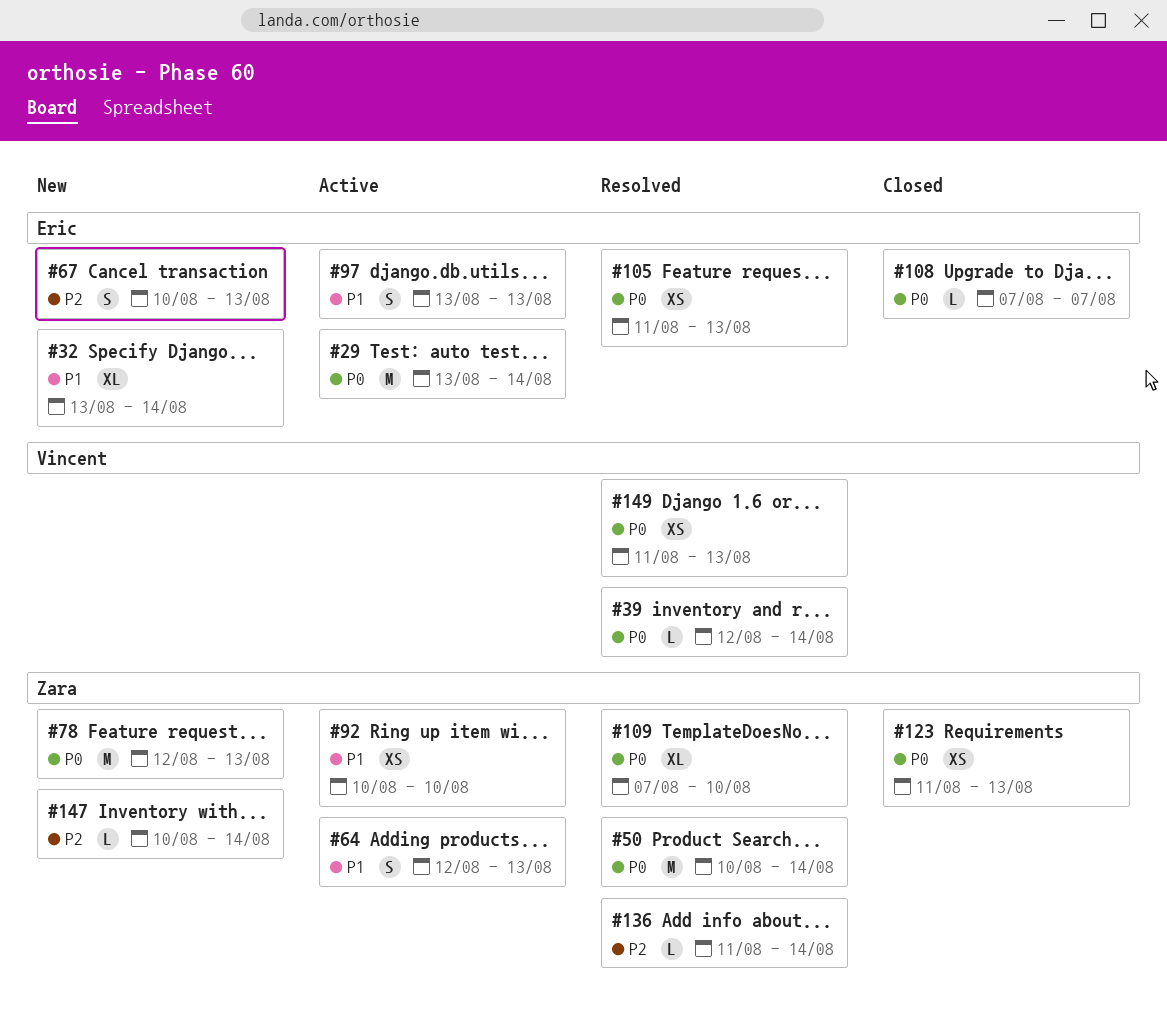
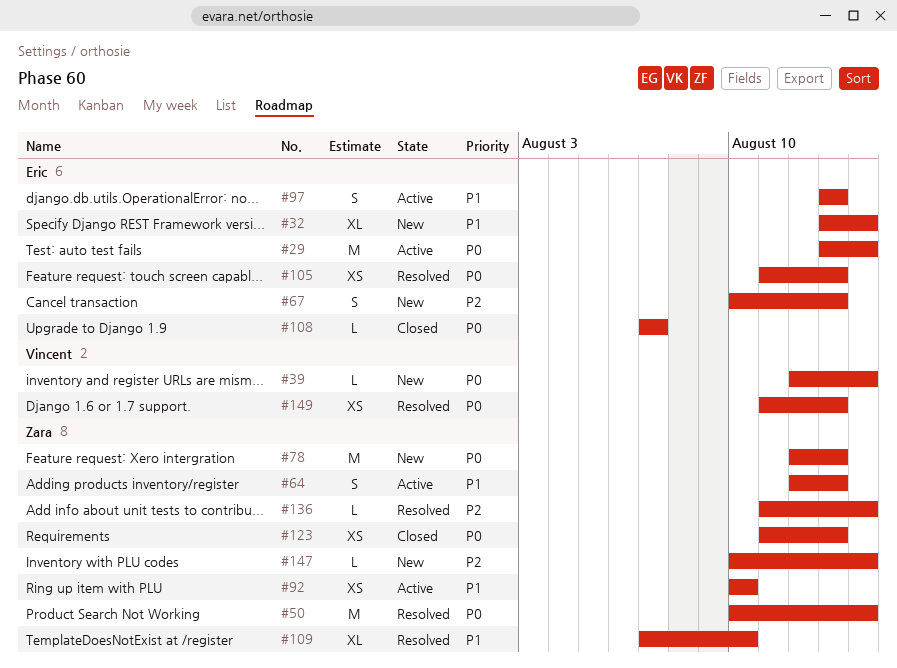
#39, status: Resolved -> New
#109, priority: P0 -> P1

